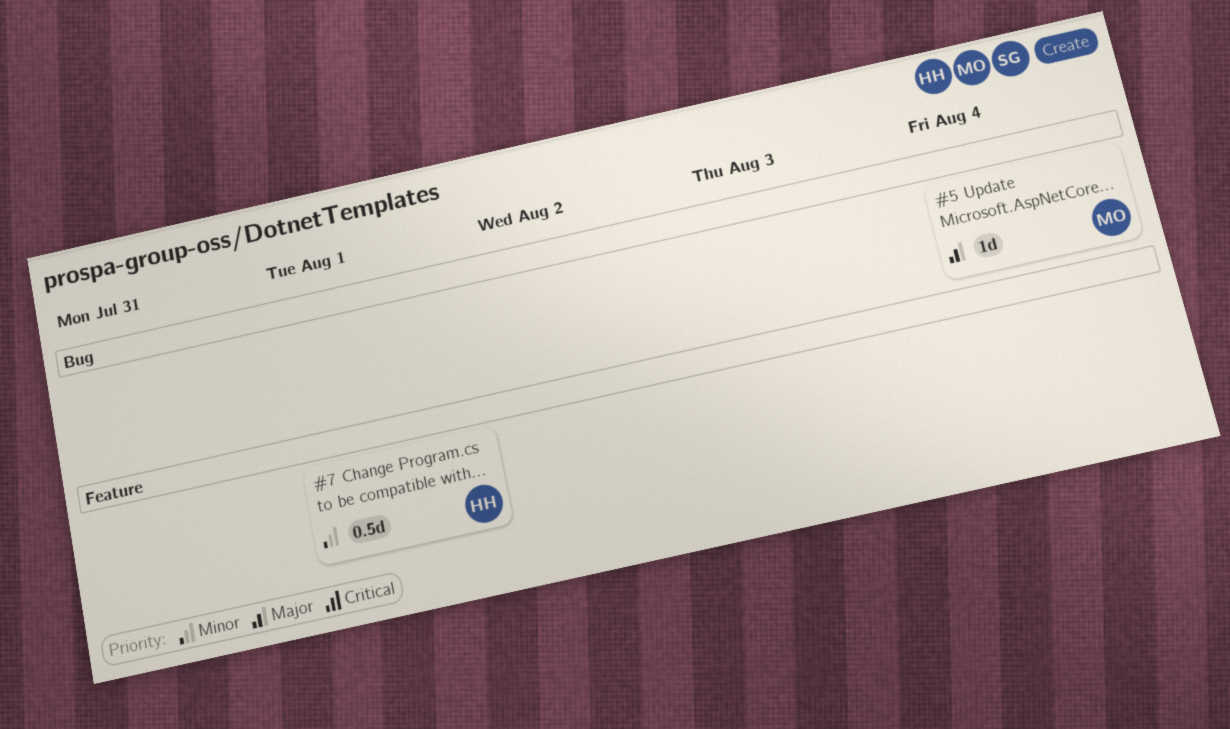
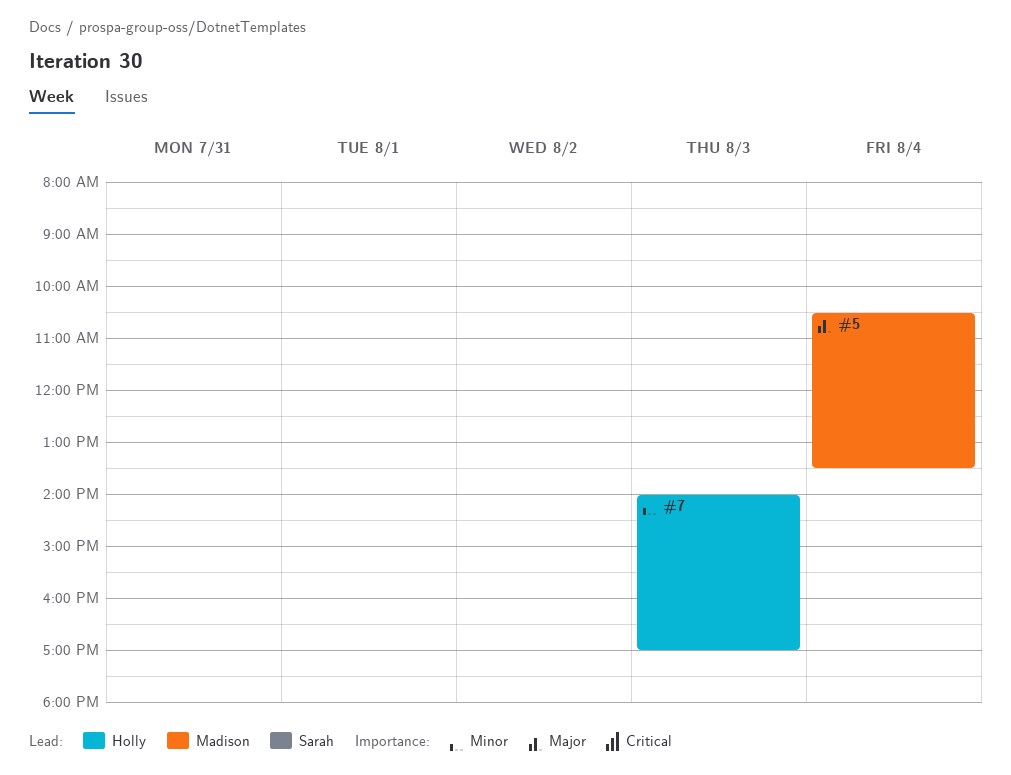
#7, day: Aug 1 -> Aug 3

